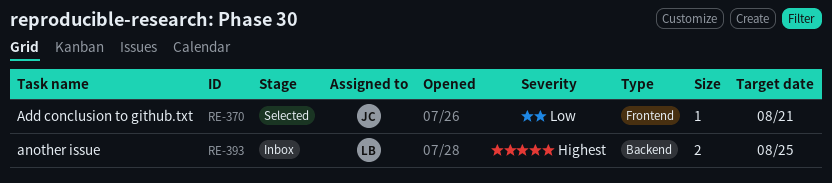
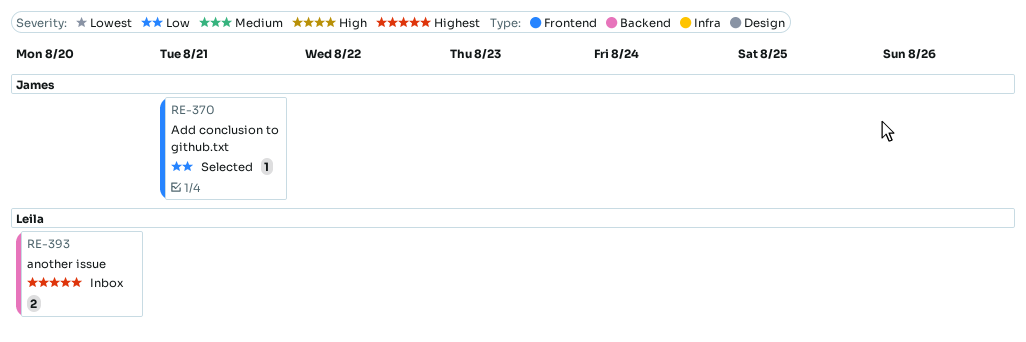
RE-393, due: Aug 25 -> Aug 20

